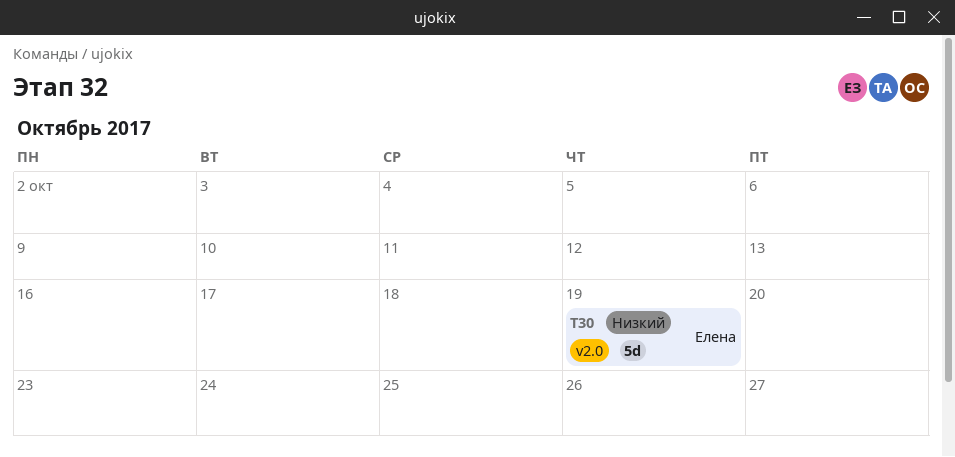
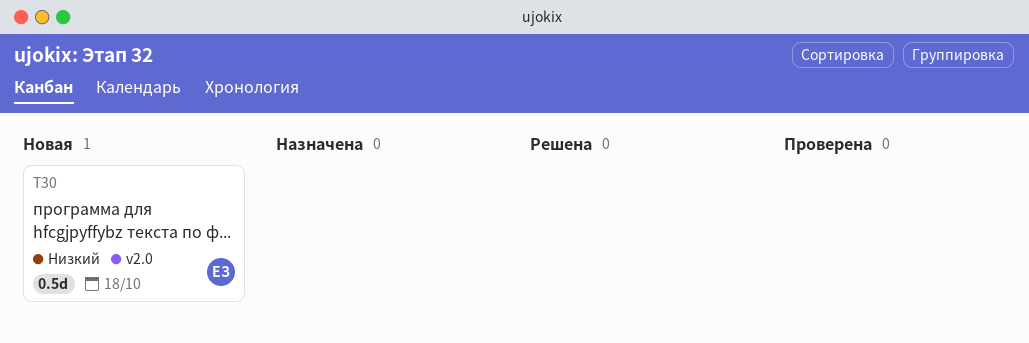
T30, estimate: 5d -> 0.5d
T30, due: Oct 19 -> Oct 18

